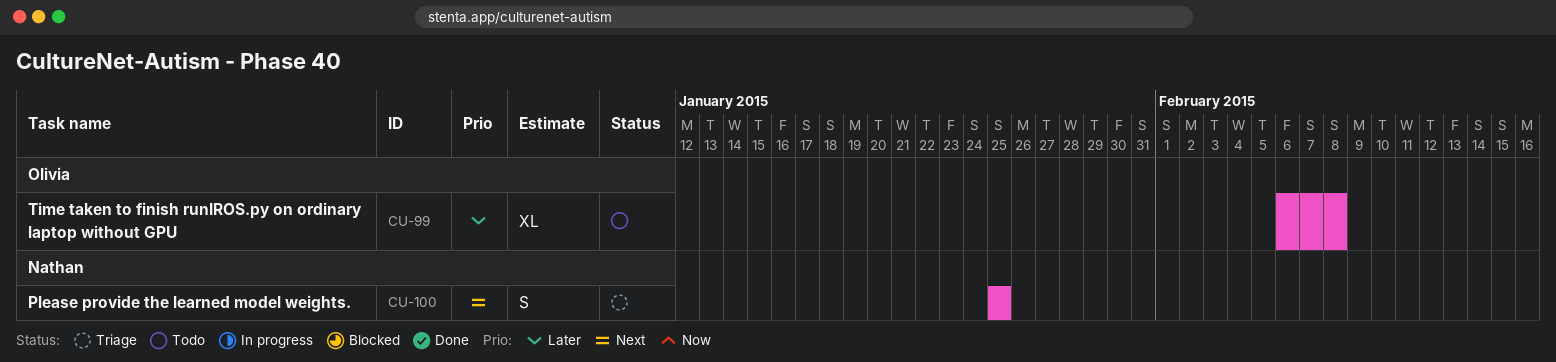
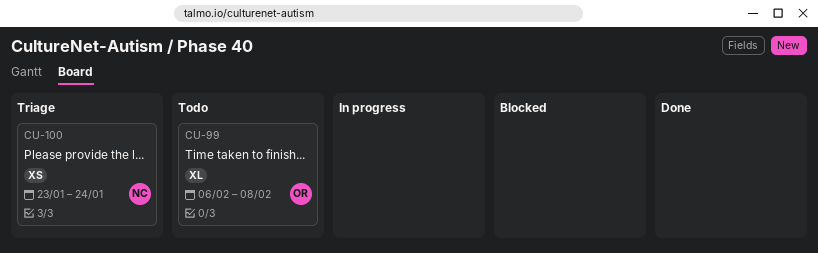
CU-100, estimate: S -> XS
CU-100, start: Jan 25 -> Jan 23
CU-100, due: Jan 25 -> Jan 24

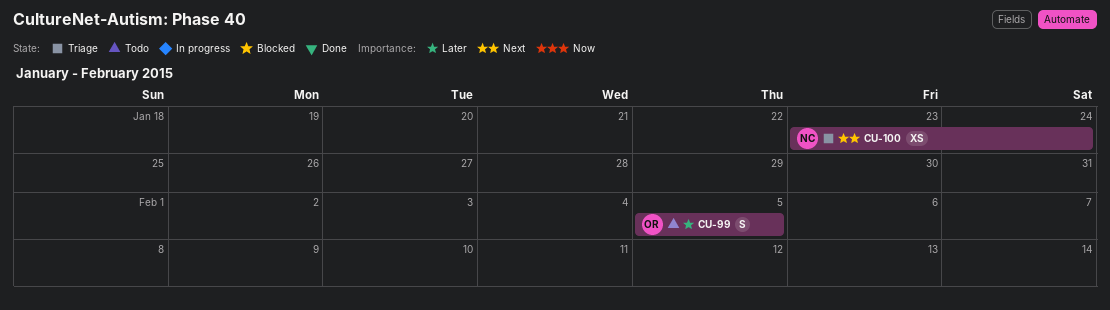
CU-99, estimate: XL -> S
CU-99, start: Feb 6 -> Feb 5
CU-99, due: Feb 8 -> Feb 5

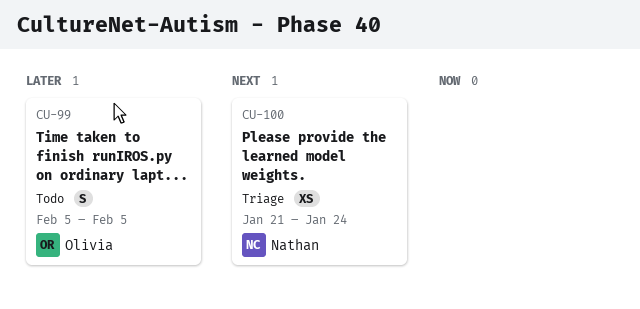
CU-100, start: Jan 23 -> Jan 21

